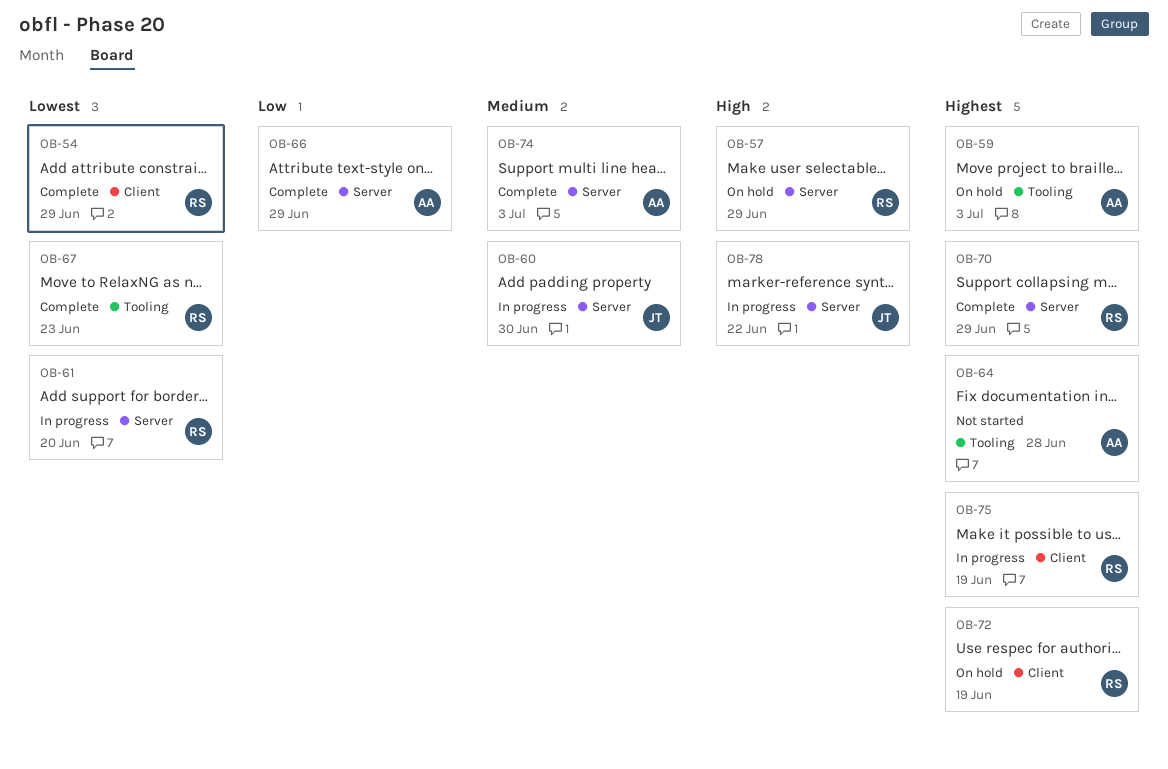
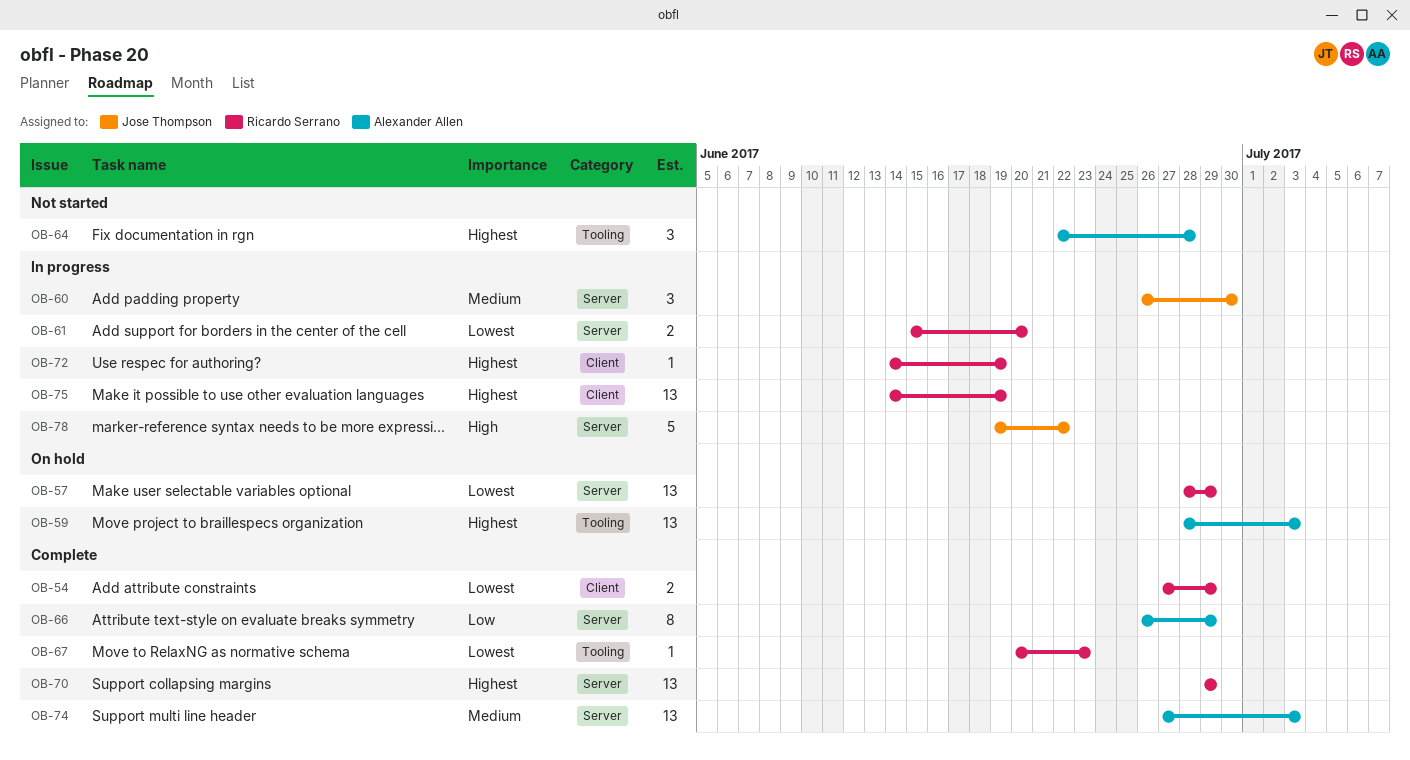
OB-57, priority: High -> Lowest
OB-72, status: On hold -> In progress

